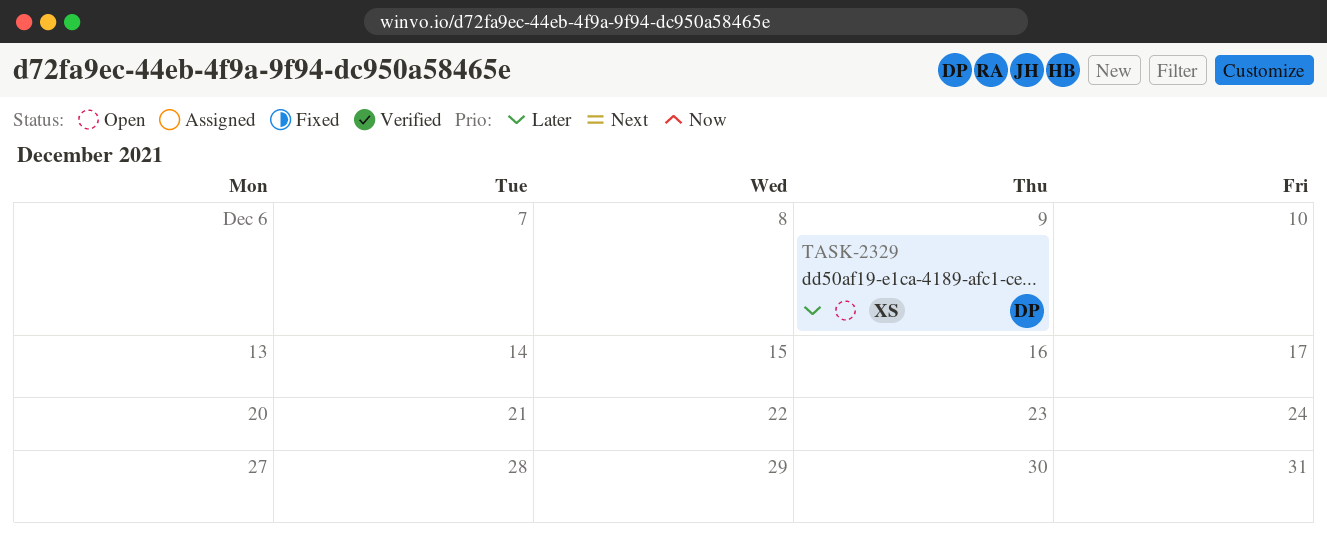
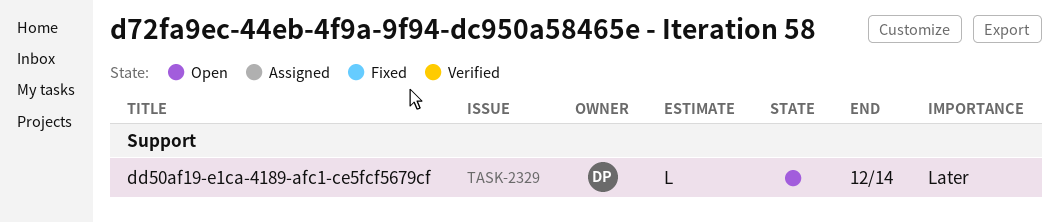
TASK-2329, estimate: XS -> L
TASK-2329, due: Dec 9 -> Dec 14

